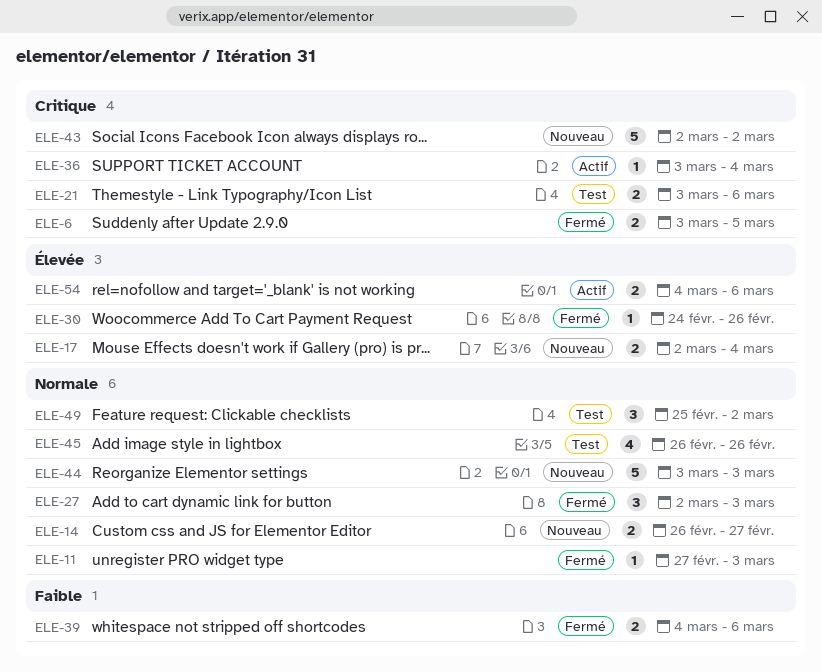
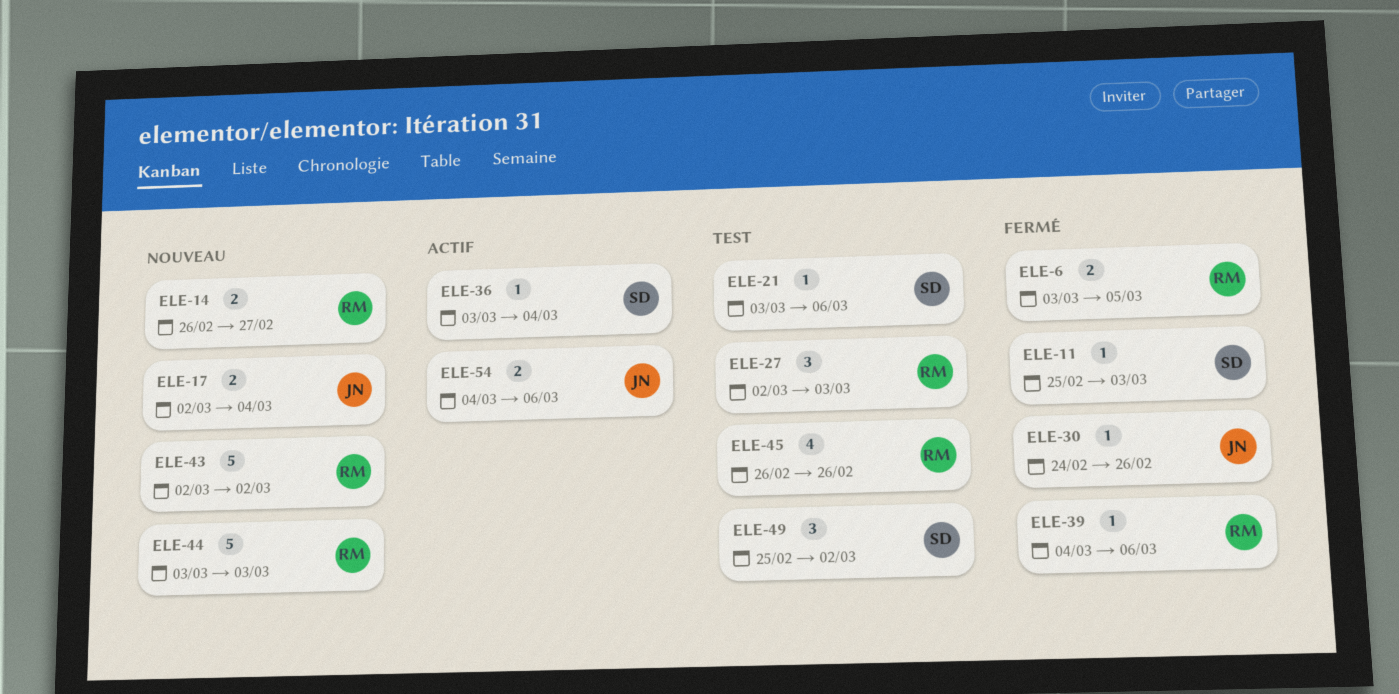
ELE-11, start: Feb 27 -> Feb 25
ELE-21, estimate: 2 -> 1
ELE-27, status: Fermé -> Test
ELE-39, estimate: 2 -> 1

